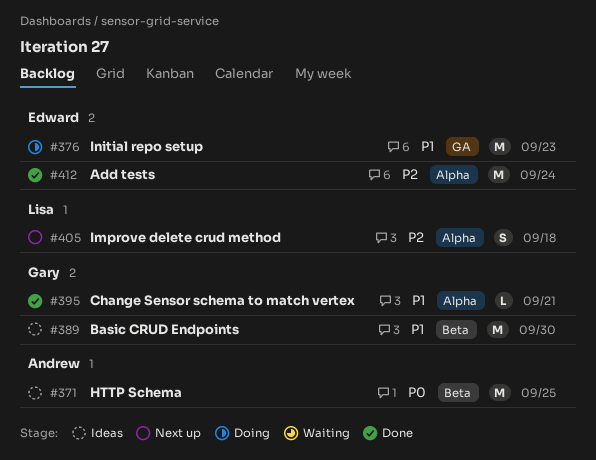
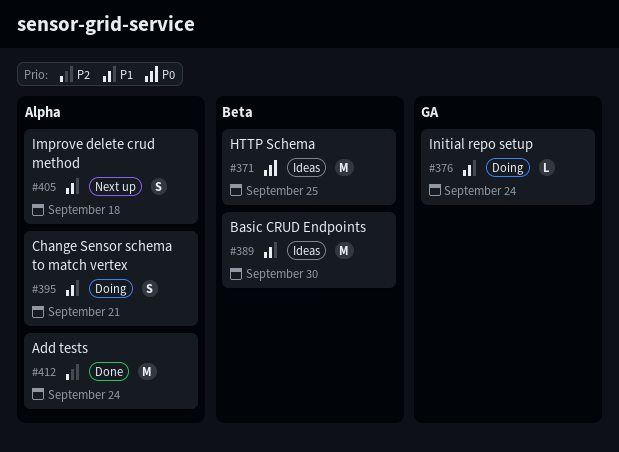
#376, estimate: M -> L
#376, due: Sep 23 -> Sep 24
#395, status: Done -> Doing
#395, estimate: L -> S
#405, priority: P2 -> P1

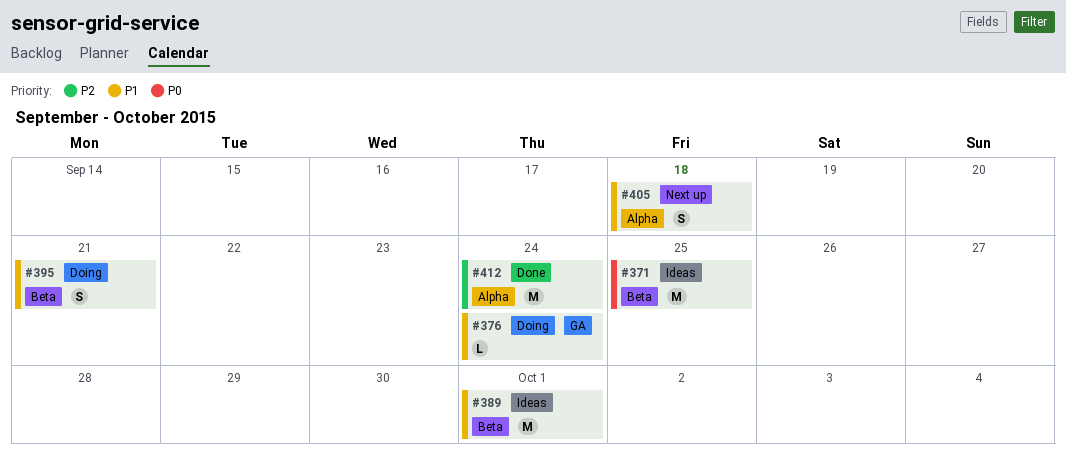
#389, due: Sep 30 -> Oct 1
#395, label: Alpha -> Beta

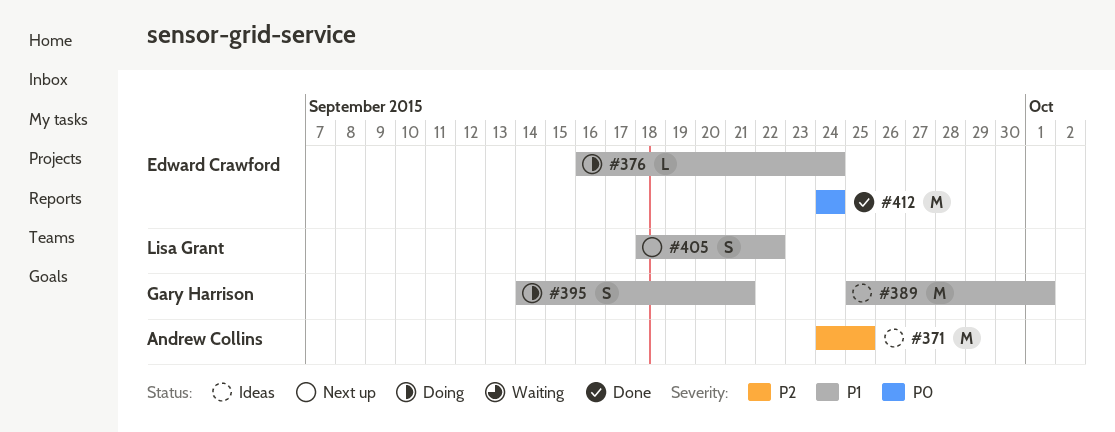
#371, priority: P0 -> P2
#405, due: Sep 18 -> Sep 22
#412, priority: P2 -> P0

